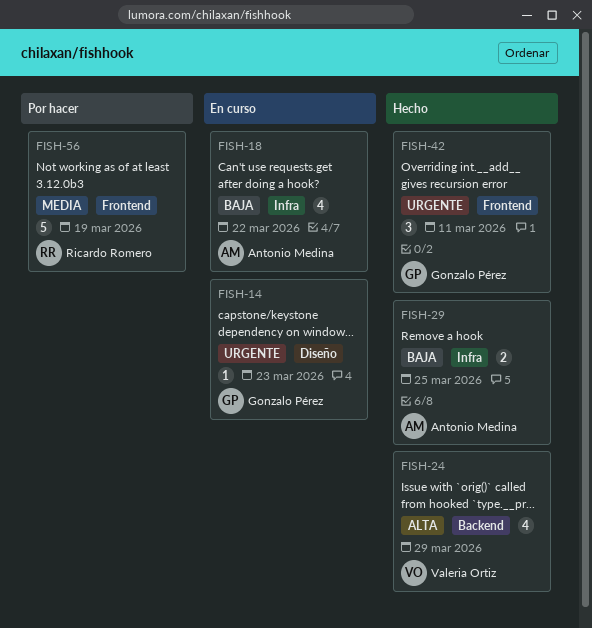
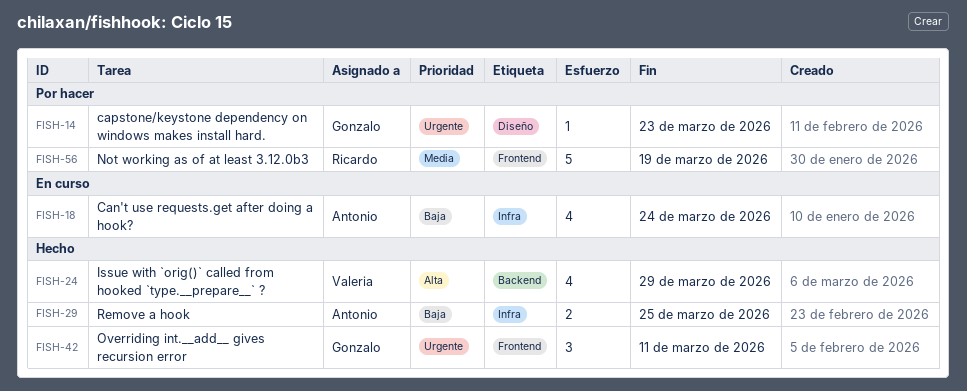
FISH-14, status: En curso -> Por hacer
FISH-18, due: Mar 22 -> Mar 24

